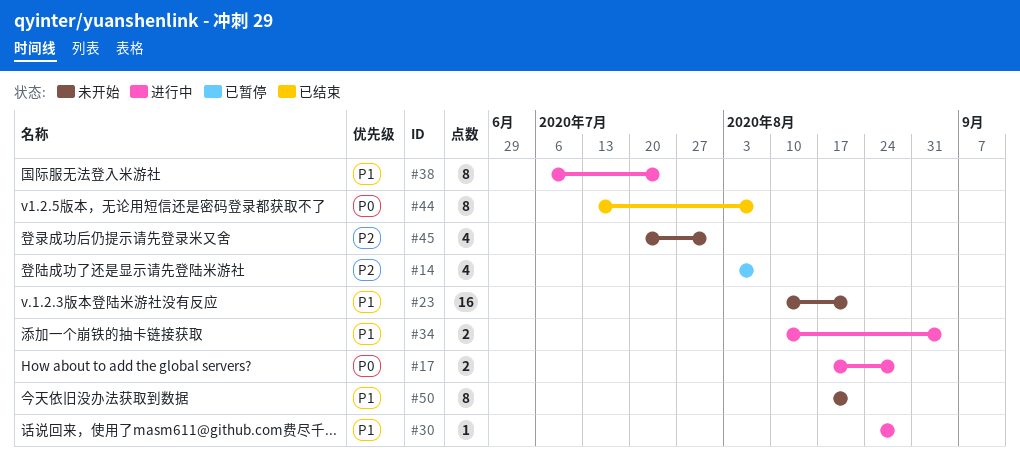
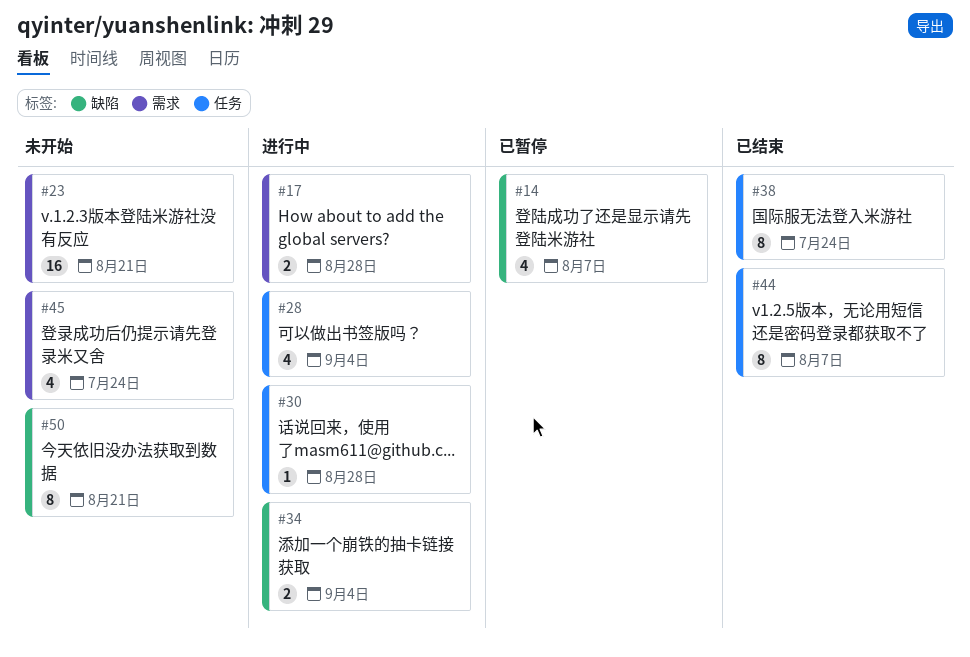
#28: none -> present
#38, status: 进行中 -> 已结束
#45, due: Jul 31 -> Jul 24

